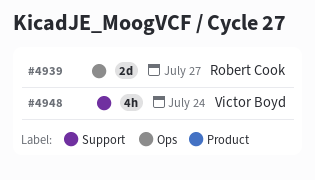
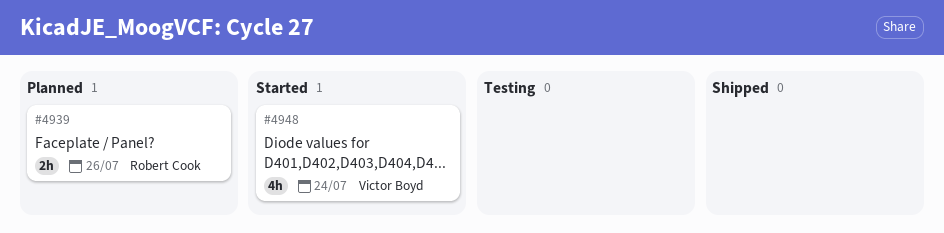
#4939, estimate: 2d -> 2h
#4939, due: Jul 27 -> Jul 26

